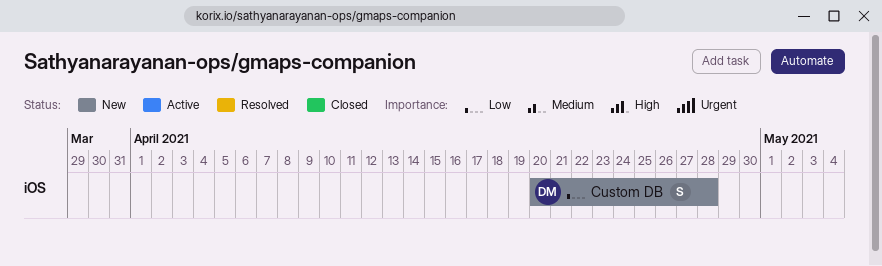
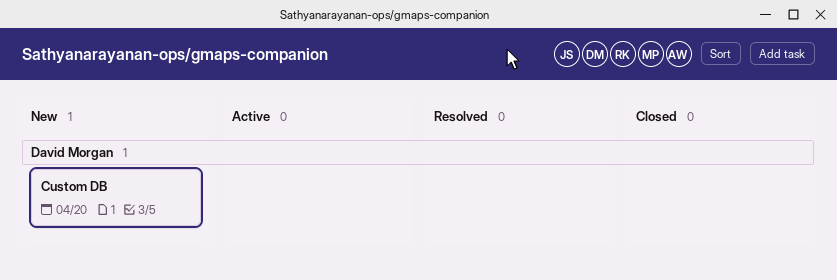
Custom DB, due: Apr 28 -> Apr 20

